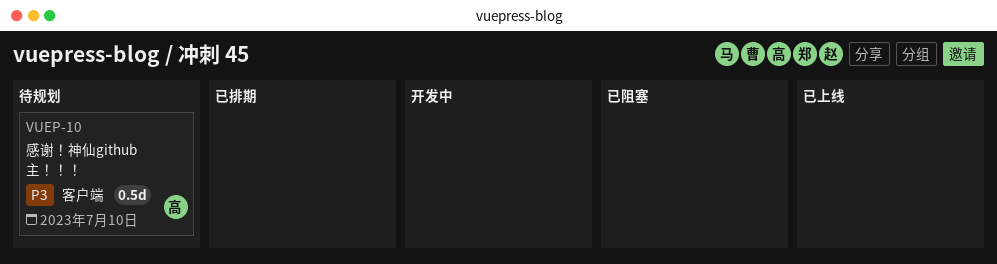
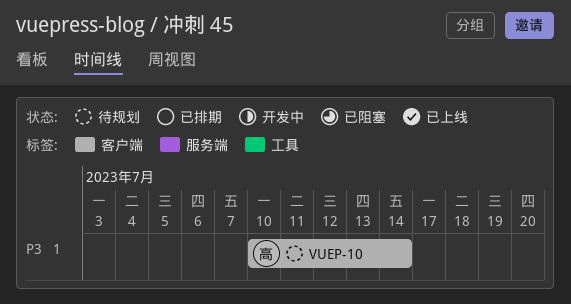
VUEP-10, due: Jul 10 -> Jul 14

